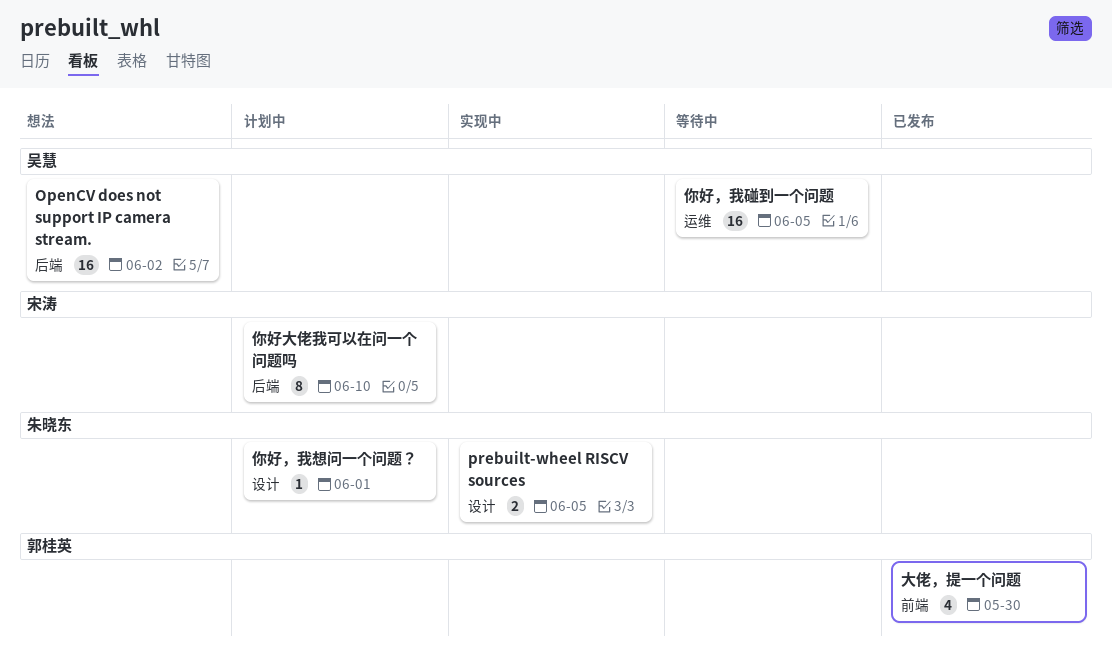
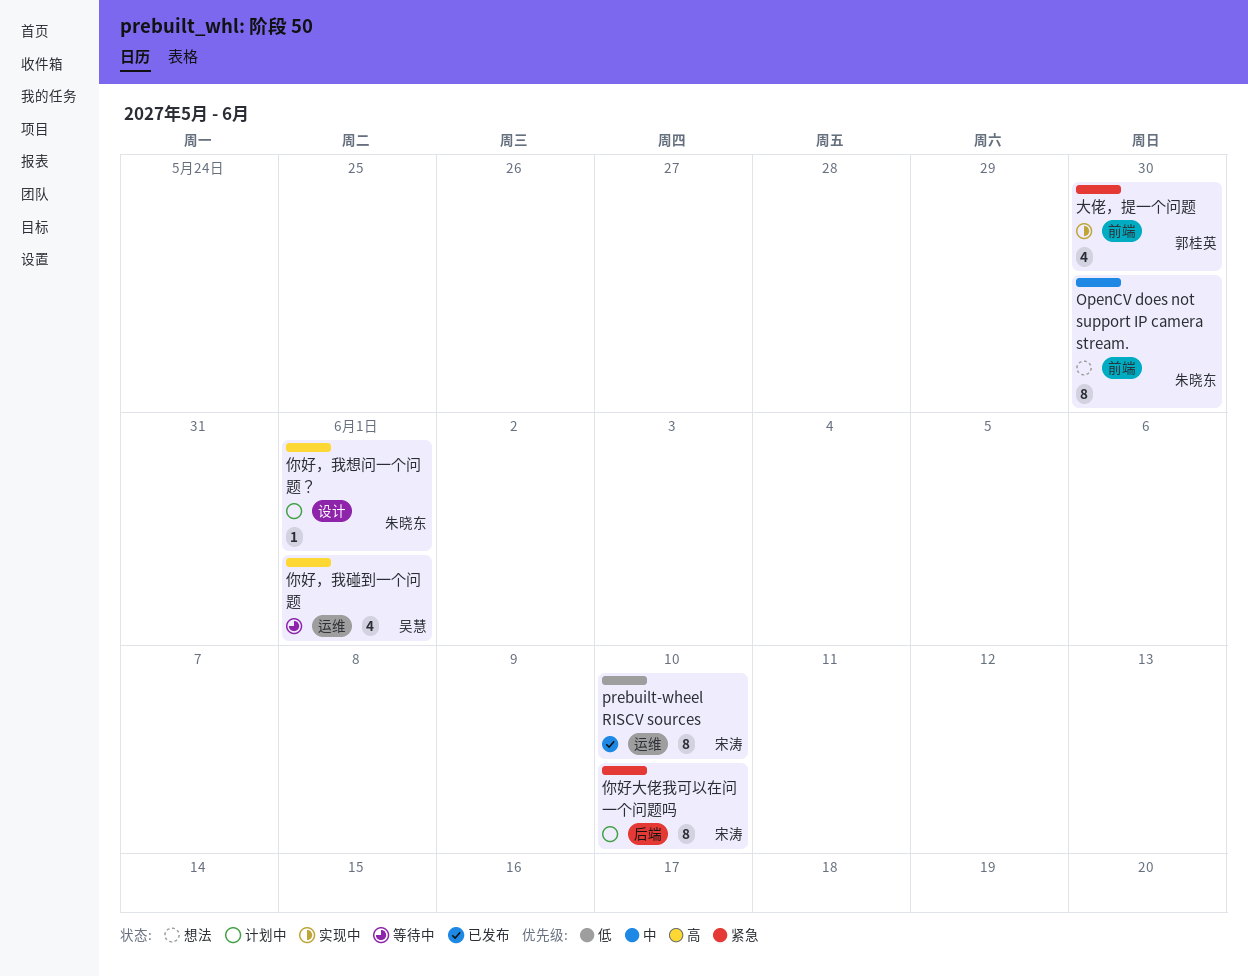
OpenCV does not support IP camera stream., owner: 吴慧 -> 朱晓东
OpenCV does not support IP camera stream., label: 后端 -> 前端
OpenCV does not support IP camera stream., estimate: 16 -> 8
OpenCV does not support IP camera stream., due: Jun 2 -> May 30
prebuilt-wheel RISCV sources, status: 实现中 -> 已发布
prebuilt-wheel RISCV sources, owner: 朱晓东 -> 宋涛
prebuilt-wheel RISCV sources, label: 设计 -> 运维
prebuilt-wheel RISCV sources, estimate: 2 -> 8
prebuilt-wheel RISCV sources, due: Jun 5 -> Jun 10
你好，我碰到一个问题, estimate: 16 -> 4
你好，我碰到一个问题, due: Jun 5 -> Jun 1
大佬，提一个问题, status: 已发布 -> 实现中

